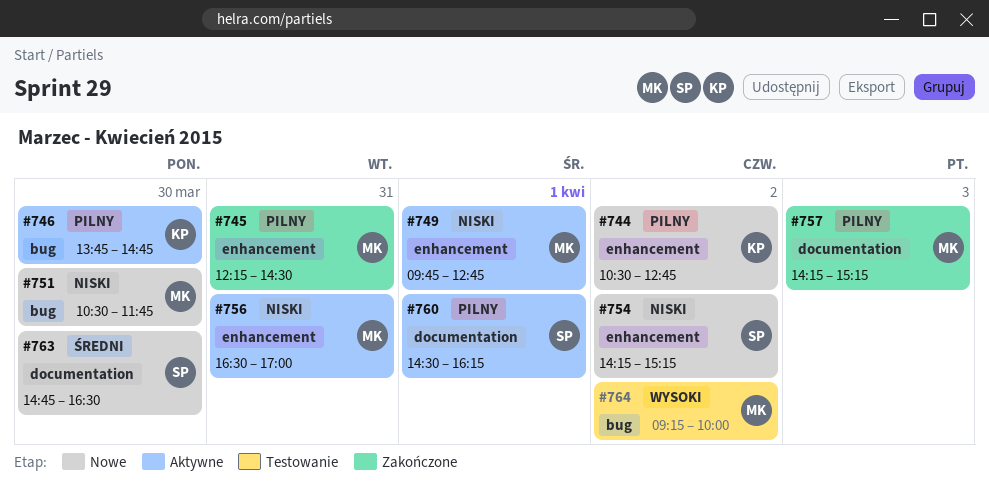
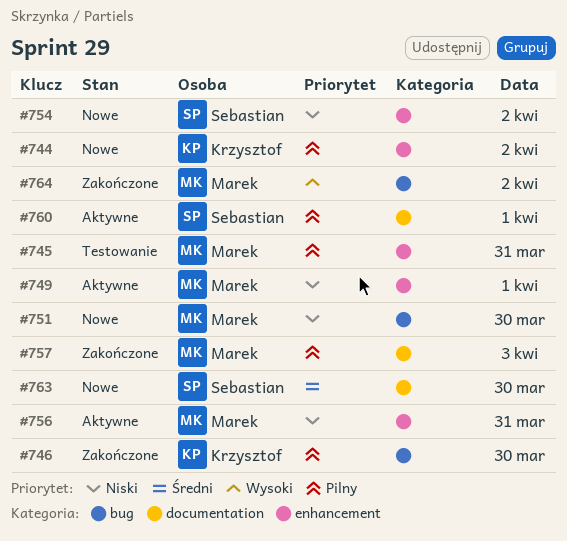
#745, status: Zakończone -> Testowanie
#746, status: Aktywne -> Zakończone
#764, status: Testowanie -> Zakończone

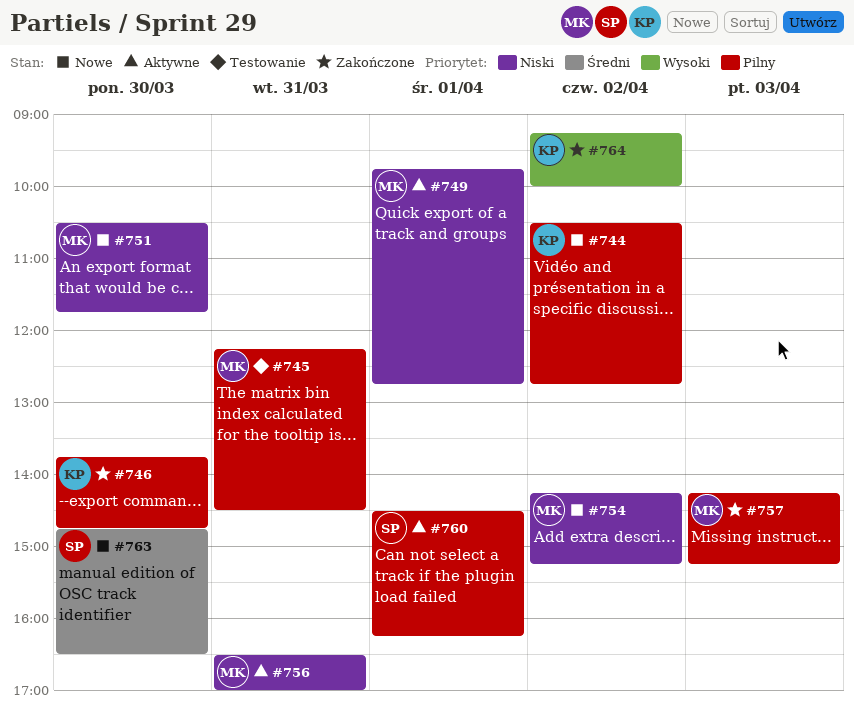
#754, owner: Sebastian -> Marek
#764, owner: Marek -> Krzysztof

